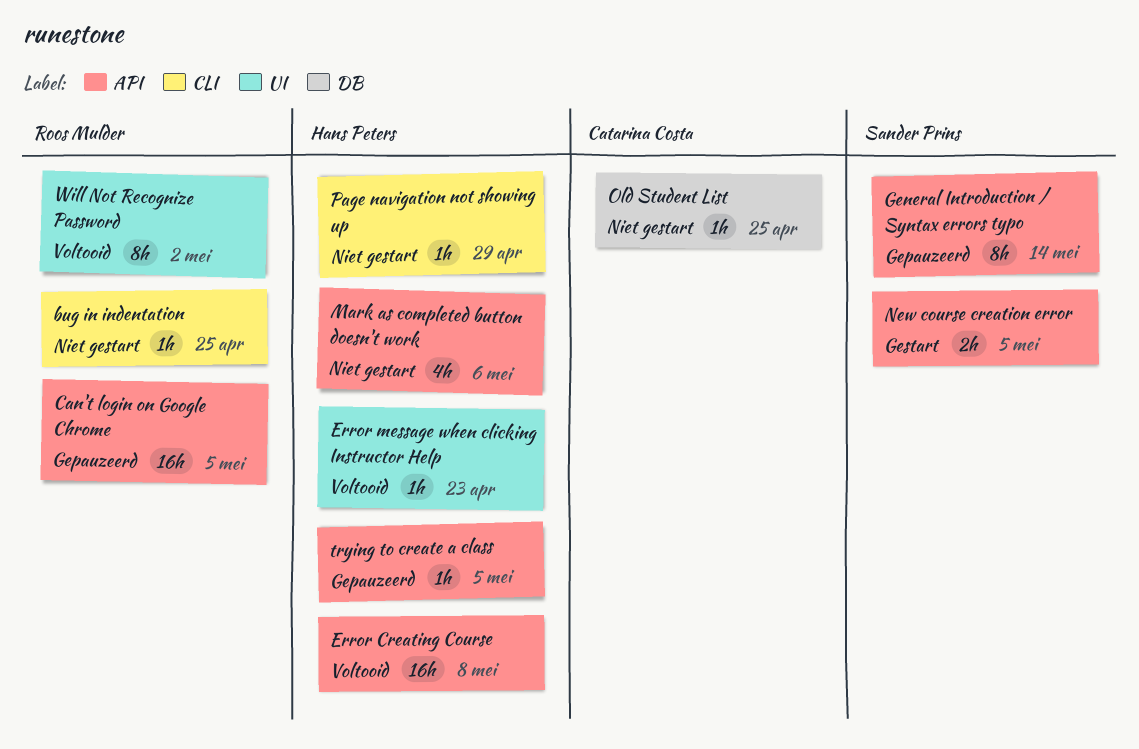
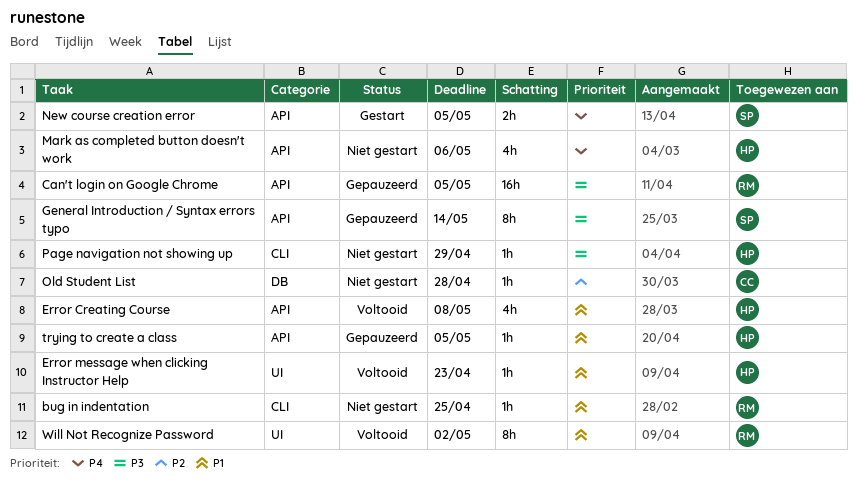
Error Creating Course, estimate: 16h -> 4h
Old Student List, due: Apr 25 -> Apr 28

